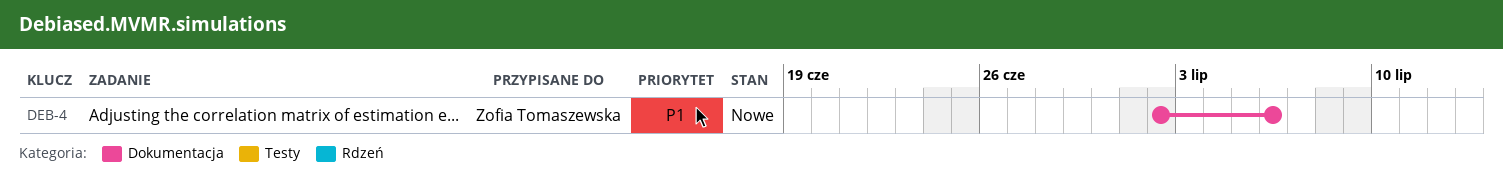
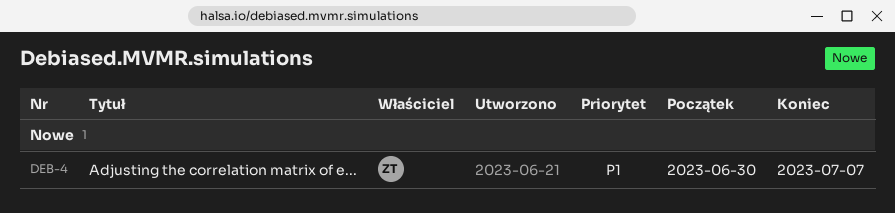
DEB-4, start: Jul 2 -> Jun 30
DEB-4, due: Jul 6 -> Jul 7

